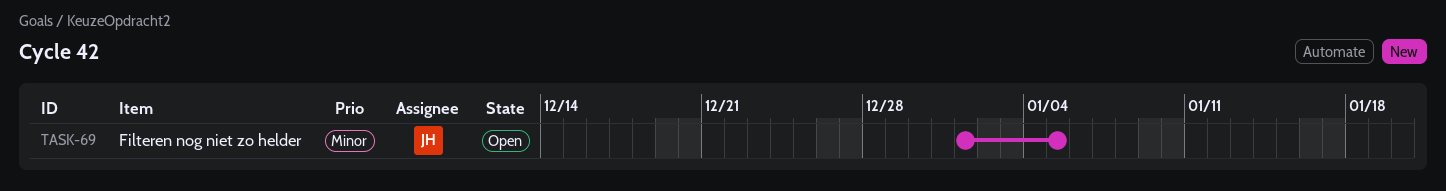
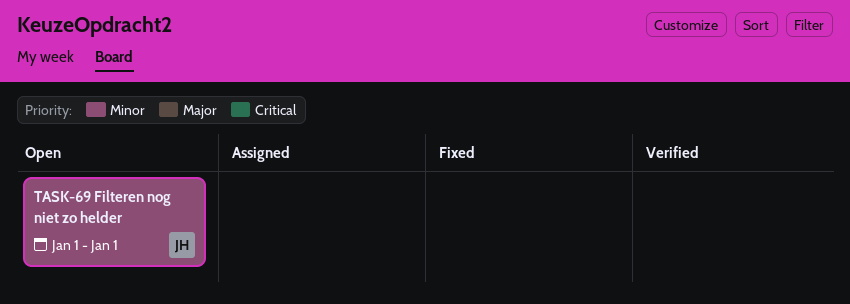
TASK-69, due: Jan 5 -> Jan 1

